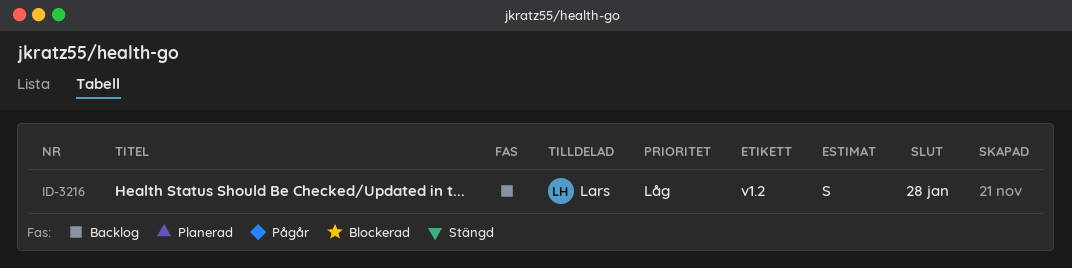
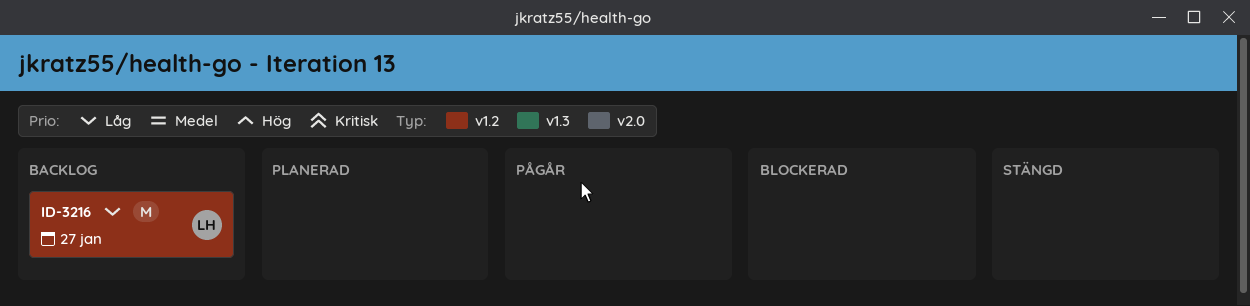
ID-3216, estimate: S -> M
ID-3216, due: Jan 28 -> Jan 27

